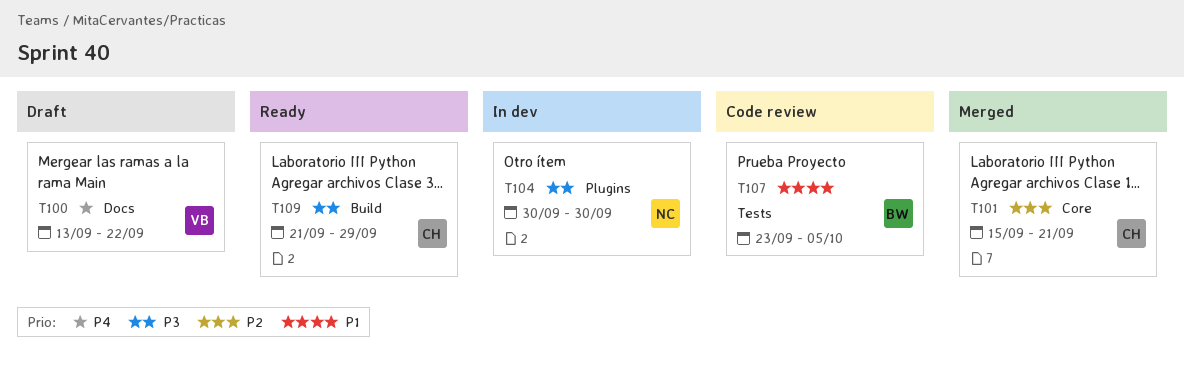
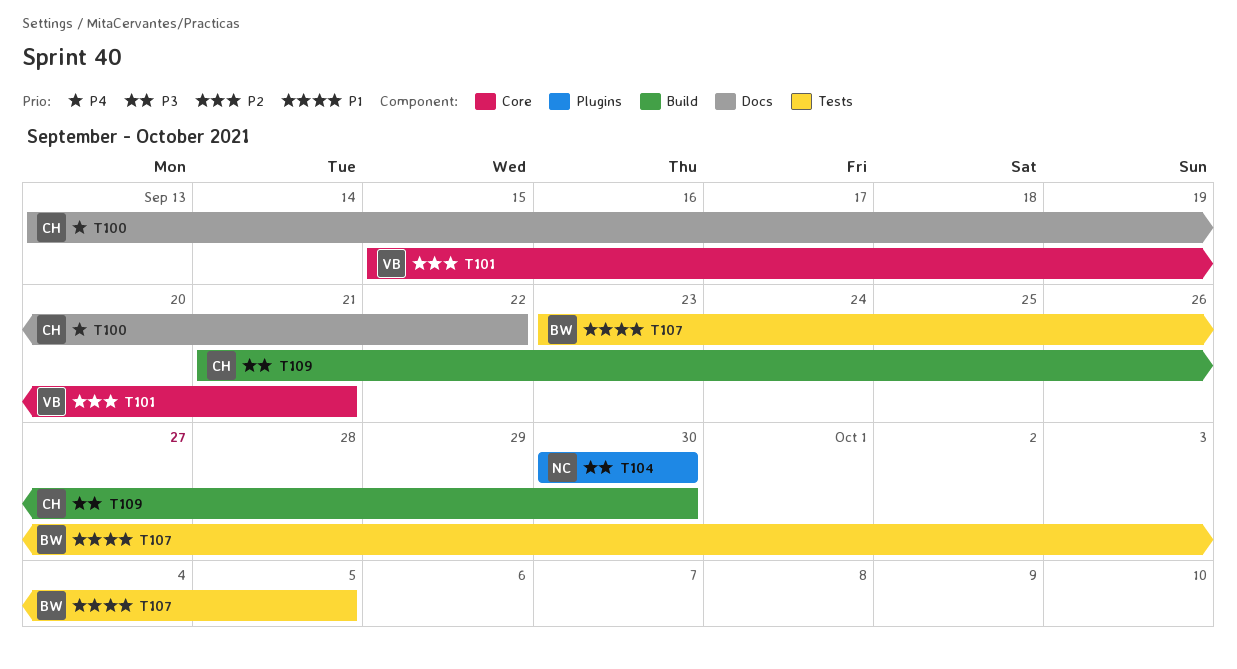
T100, owner: VB -> CH
T101, owner: CH -> VB
T109, due: Sep 29 -> Sep 30

